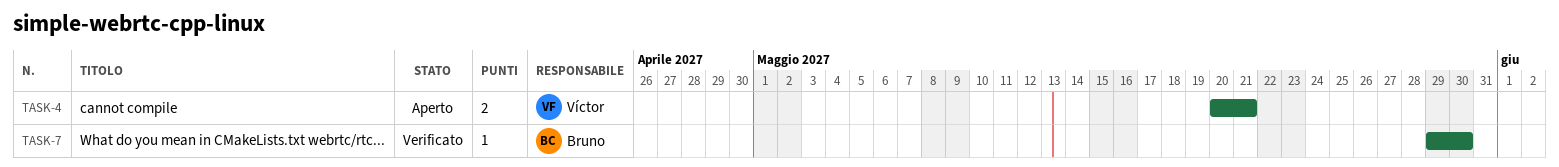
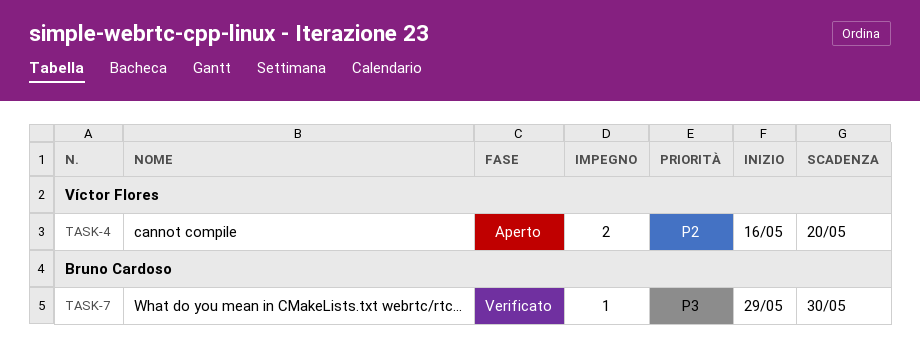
TASK-4, start: May 20 -> May 16
TASK-4, due: May 21 -> May 20

